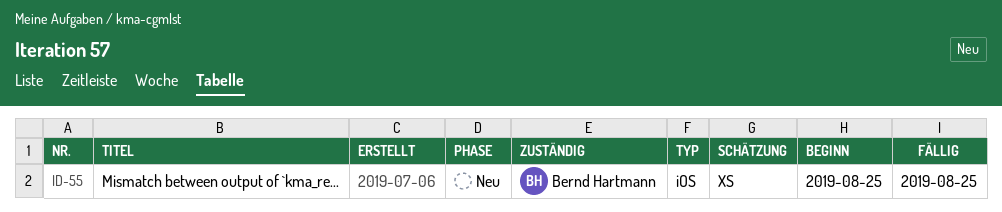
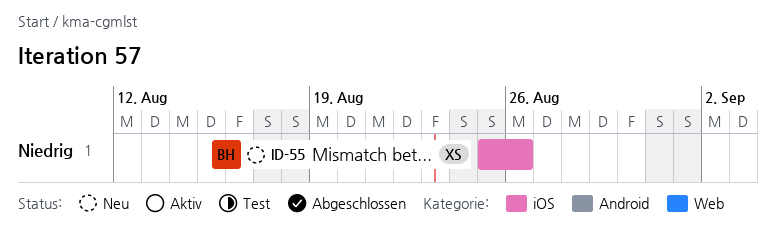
ID-55, due: Aug 25 -> Aug 26

